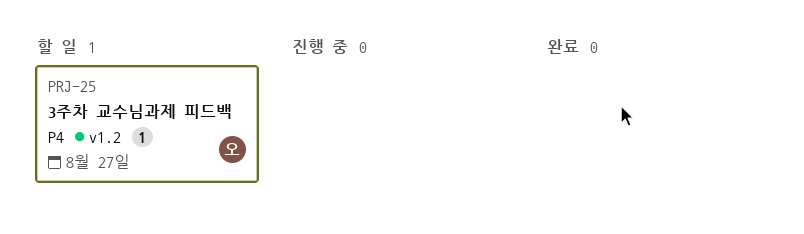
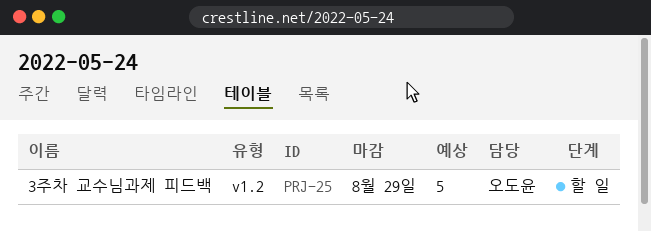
PRJ-25, estimate: 1 -> 5
PRJ-25, due: Aug 27 -> Aug 29

